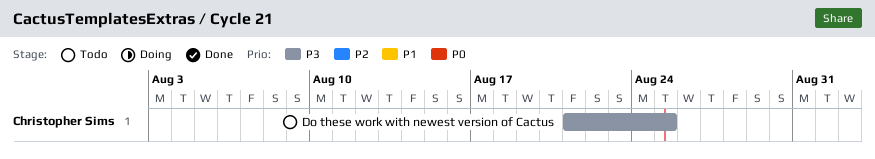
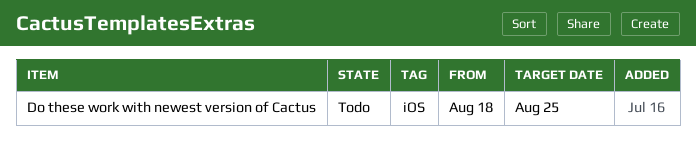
Do these work with newest version of Cactus, start: Aug 21 -> Aug 18

